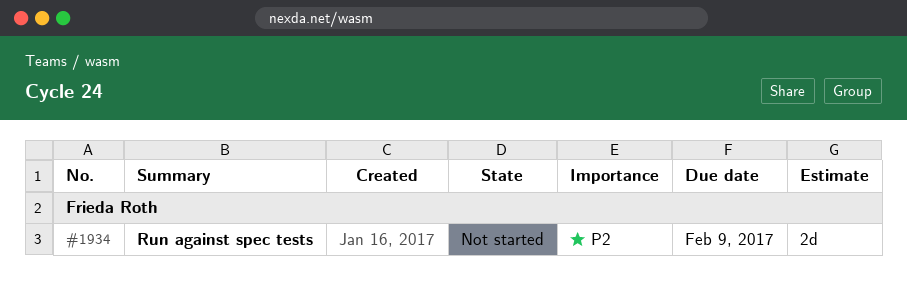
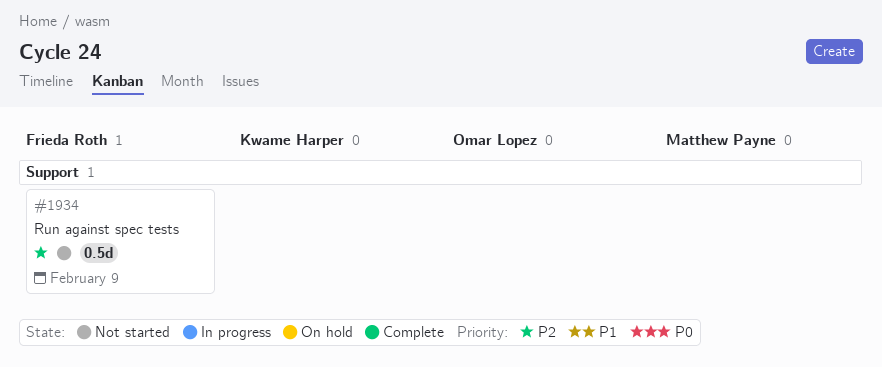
#1934, estimate: 2d -> 0.5d

